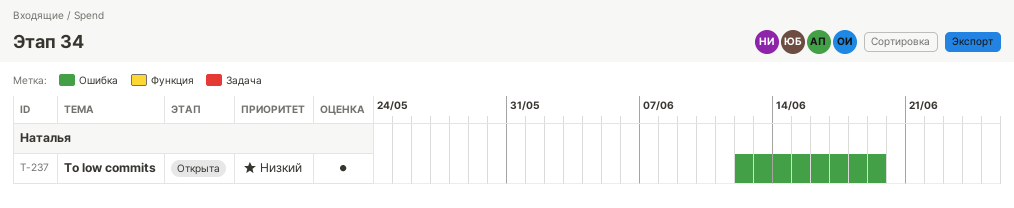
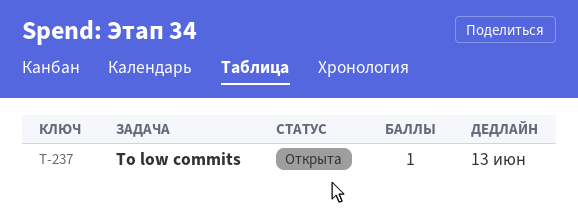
T-237, due: Jun 19 -> Jun 13

